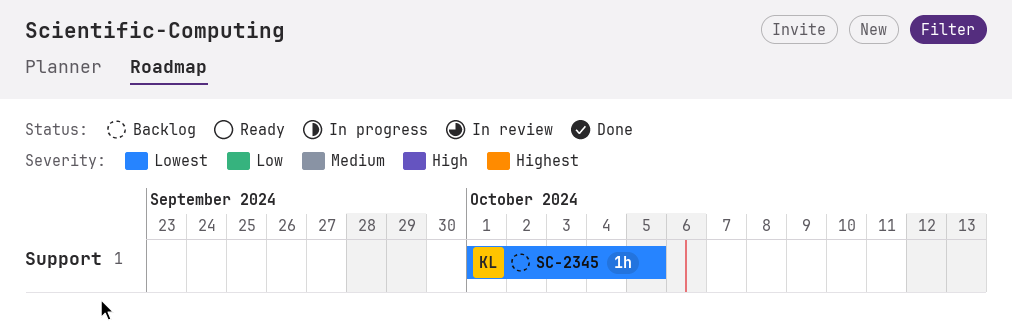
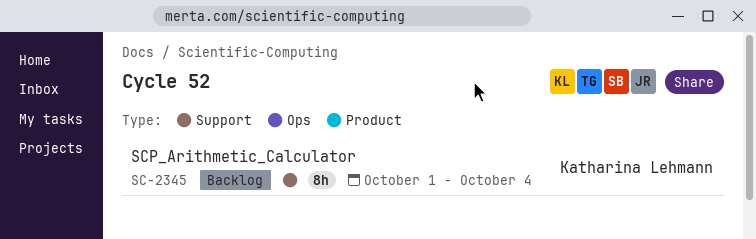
SC-2345, estimate: 1h -> 8h
SC-2345, due: Oct 5 -> Oct 4

